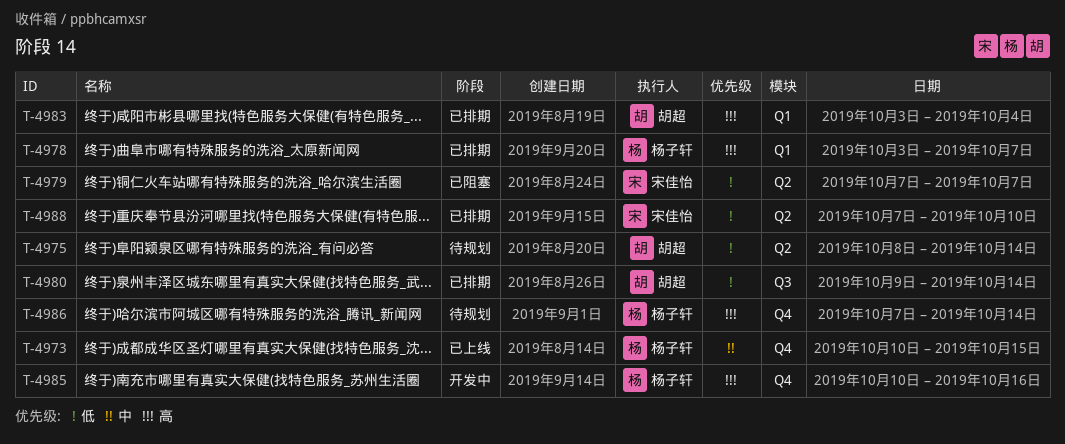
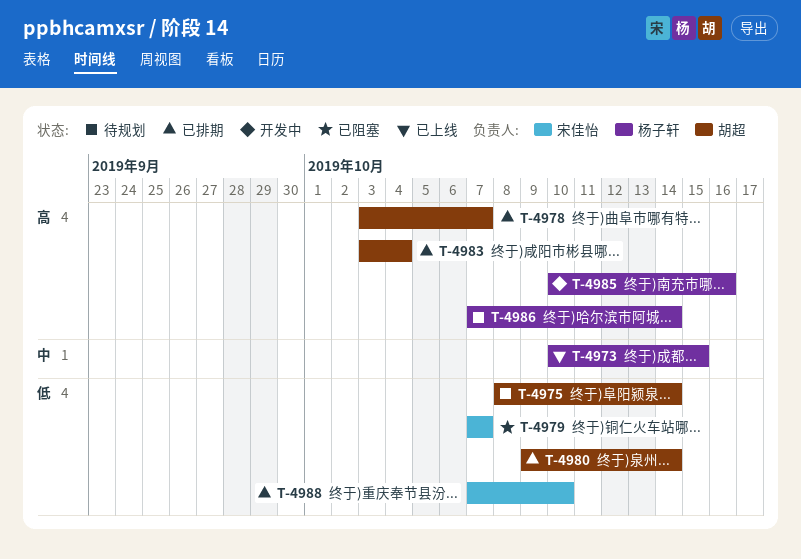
T-4978, owner: 杨子轩 -> 胡超

